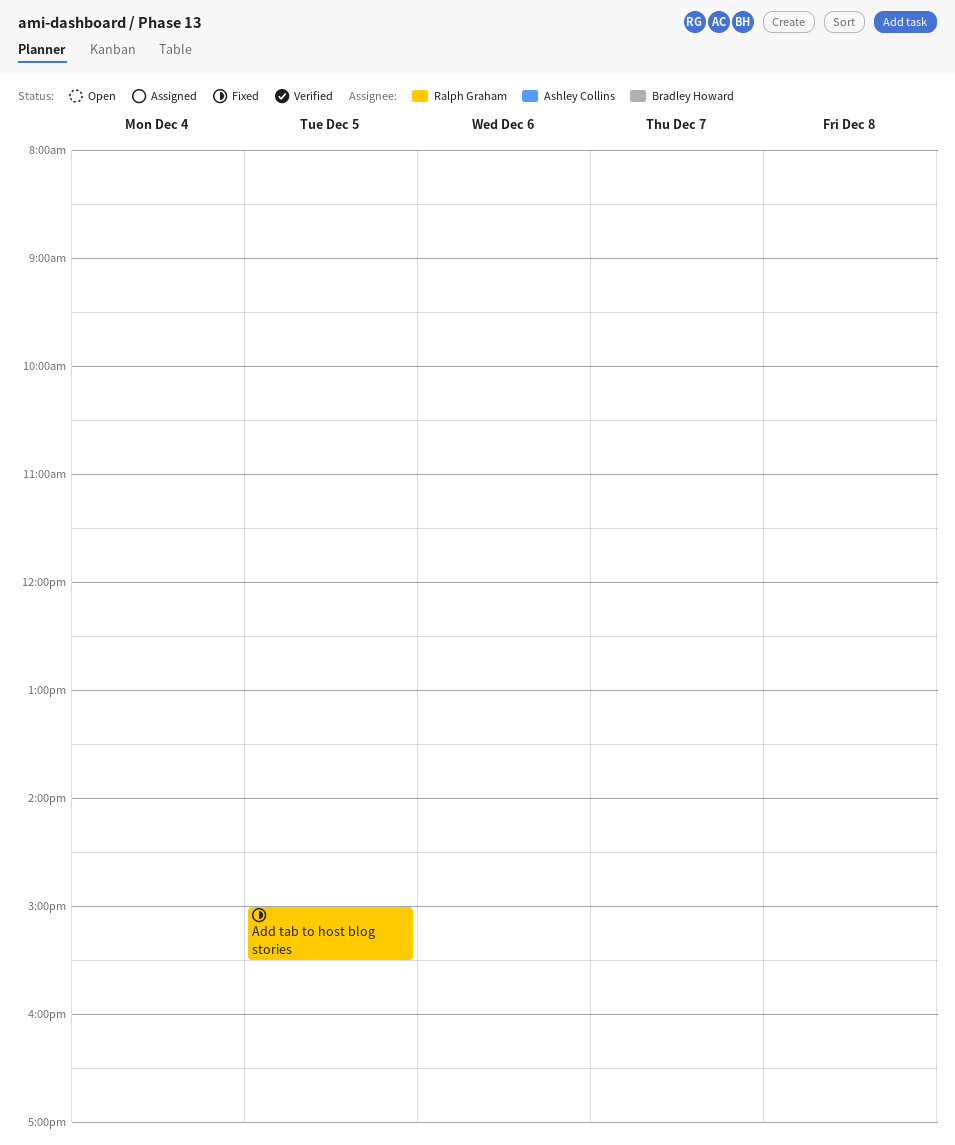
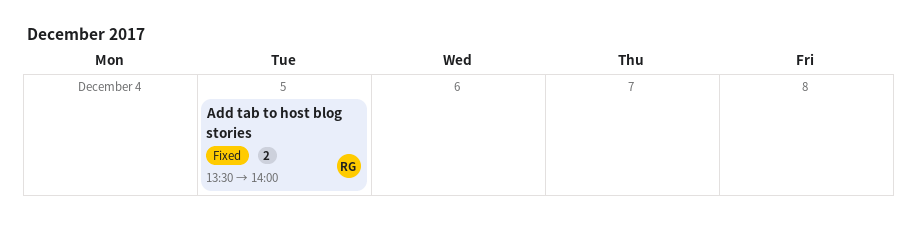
Add tab to host blog stories, begins: 15:00 -> 13:30
Add tab to host blog stories, ends: 15:30 -> 14:00

